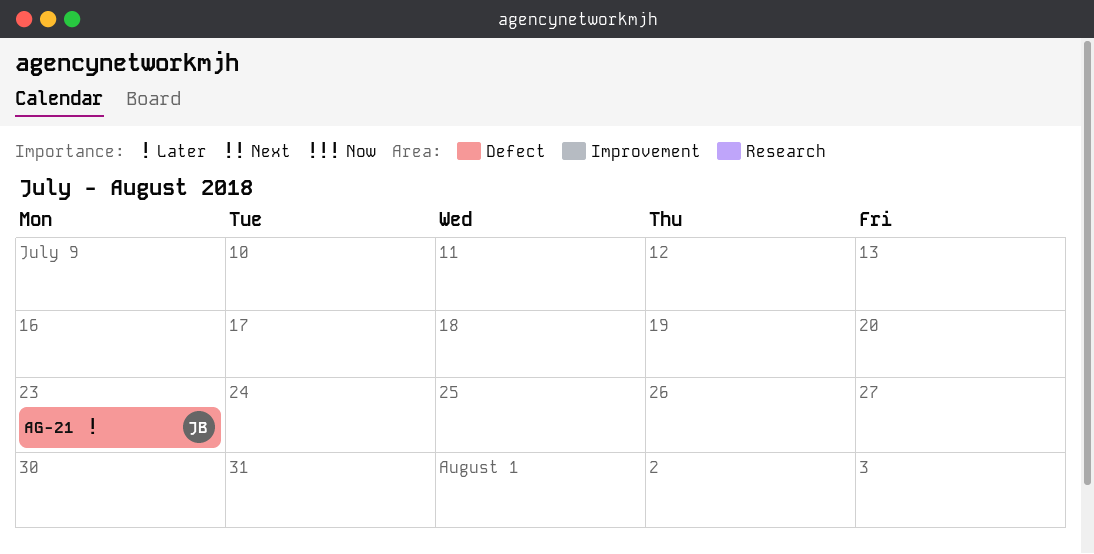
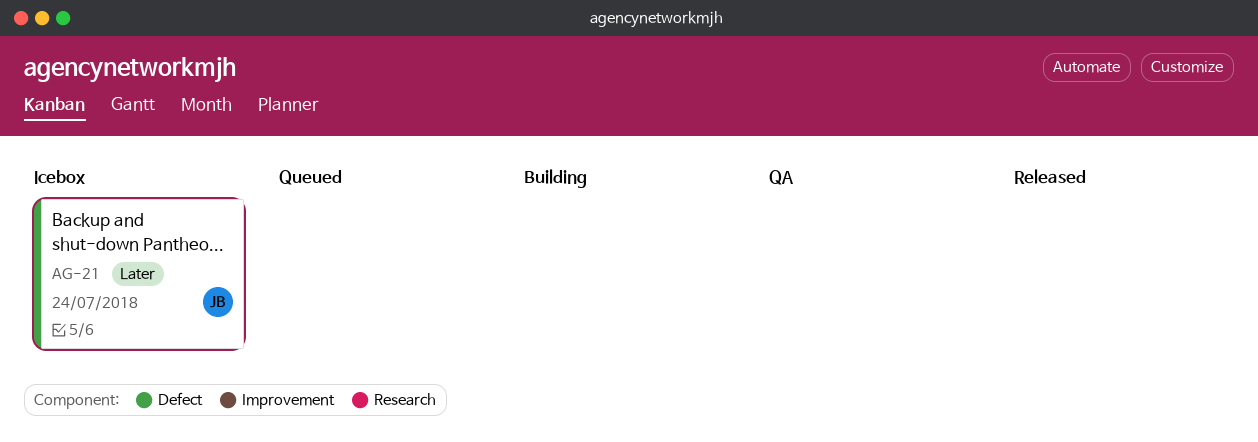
AG-21, due: Jul 23 -> Jul 24

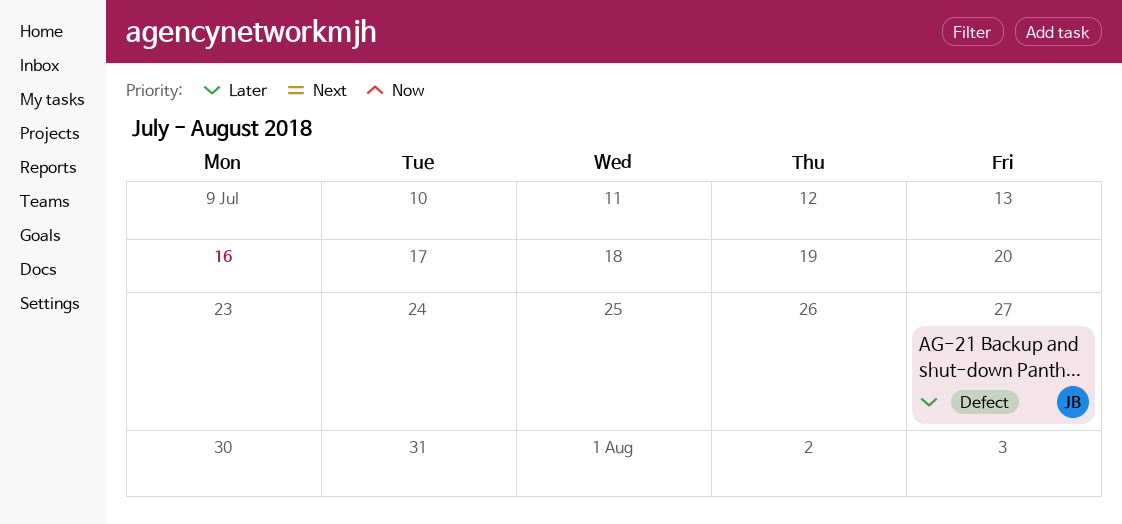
AG-21, due: Jul 24 -> Jul 27

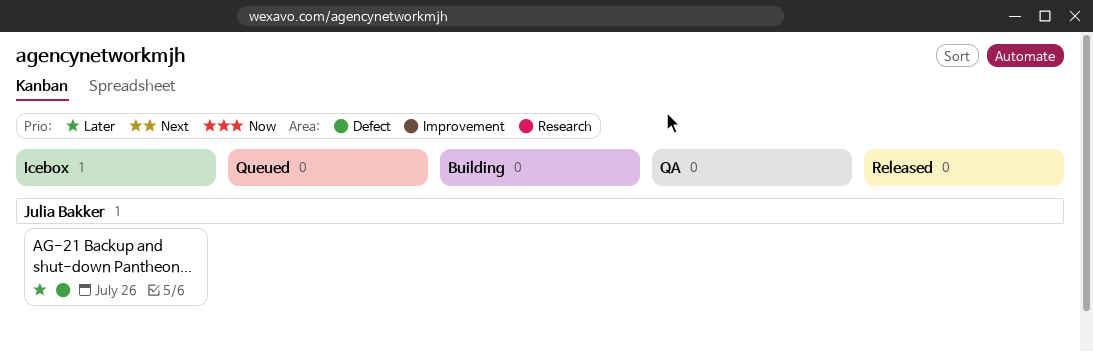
AG-21, due: Jul 27 -> Jul 26

